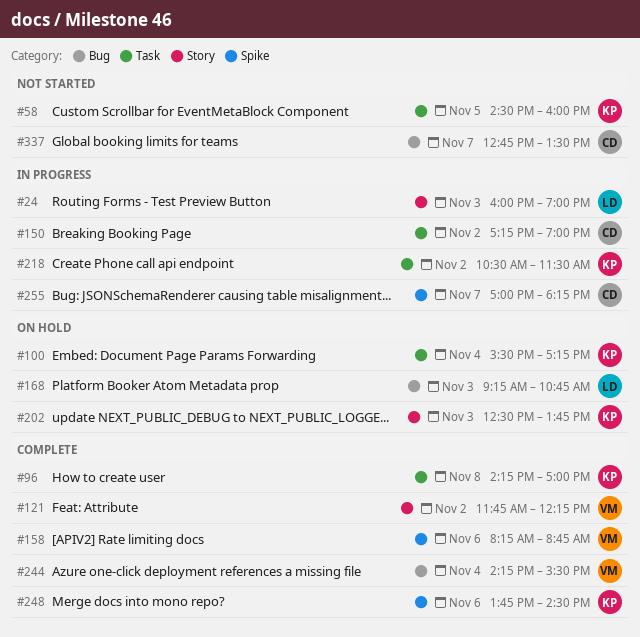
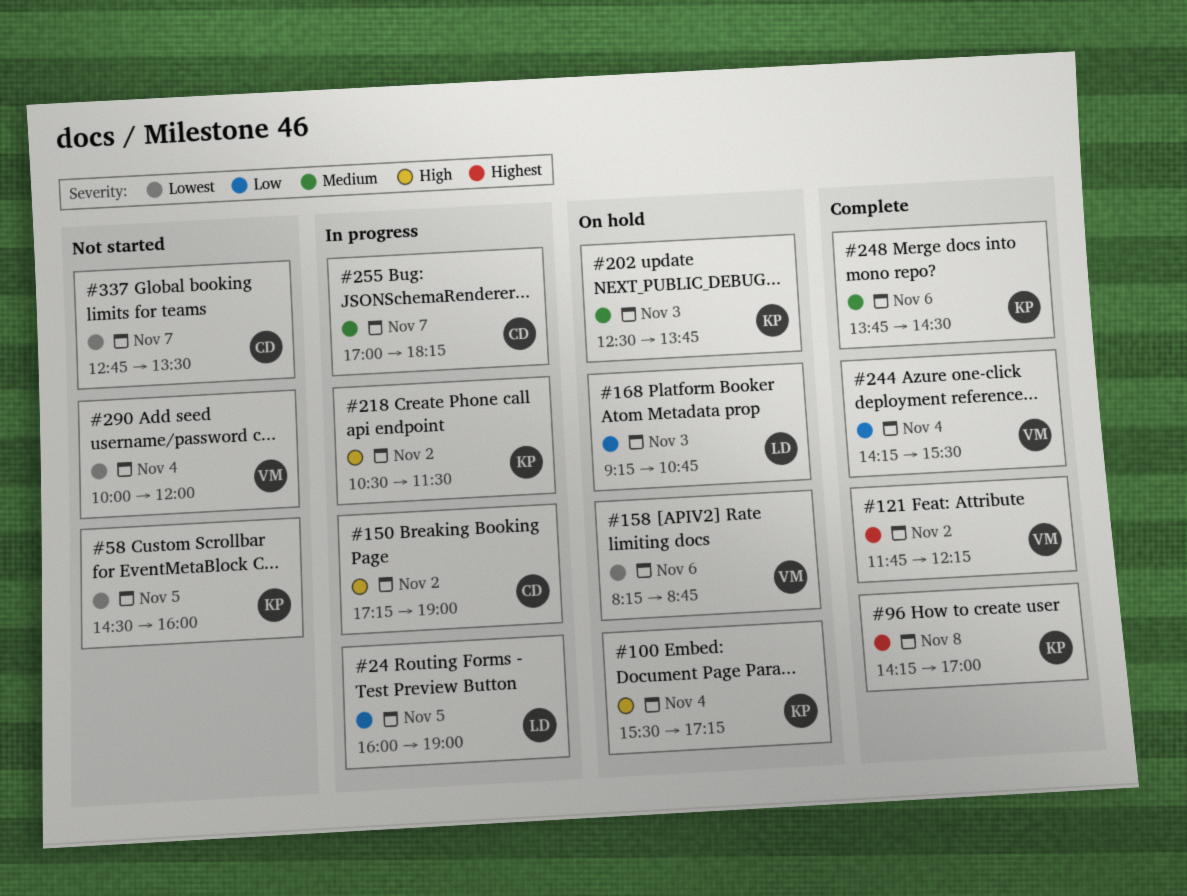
#24, day: Nov 3 -> Nov 5
#158, status: Complete -> On hold
#290: none -> present

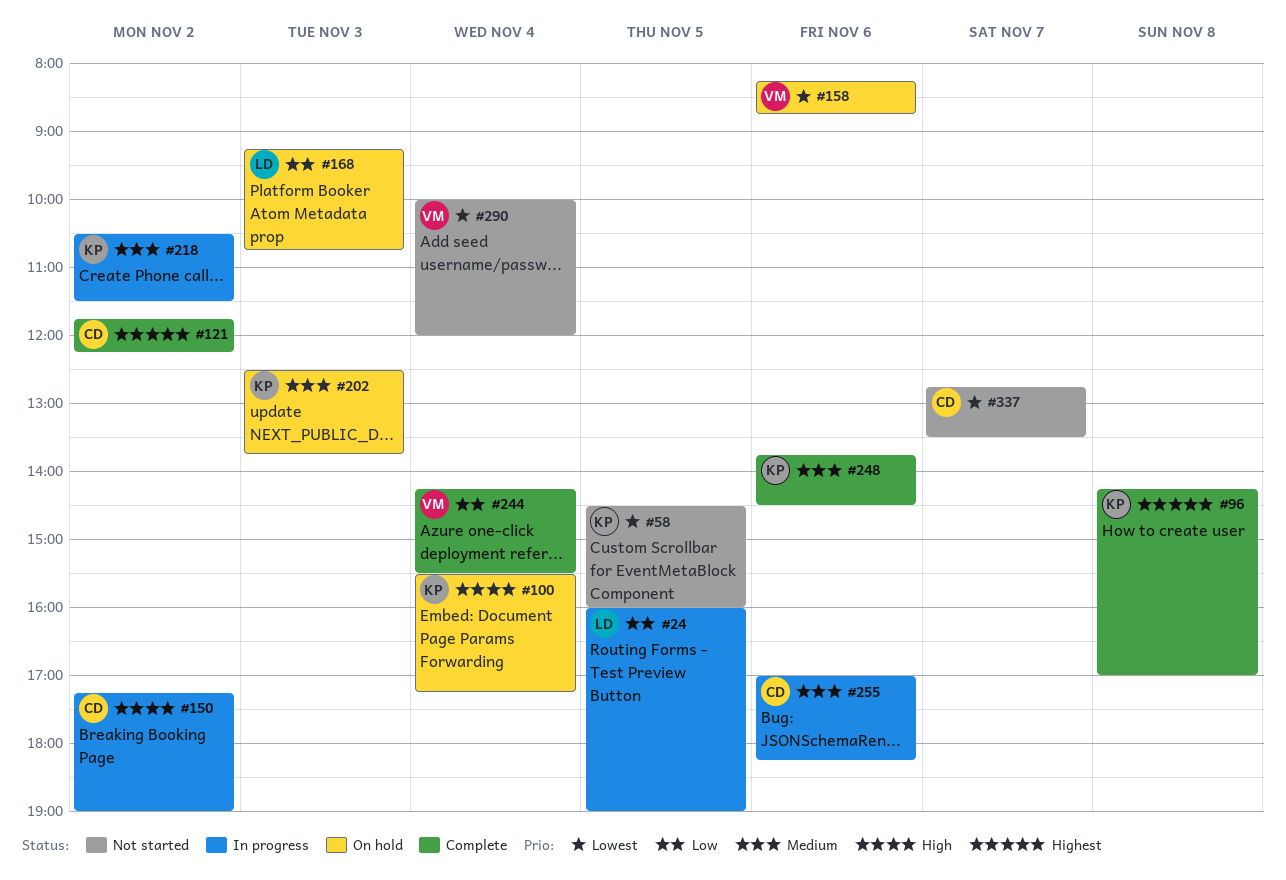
#121, owner: VM -> CD
#218, priority: High -> Medium
#255, day: Nov 7 -> Nov 6

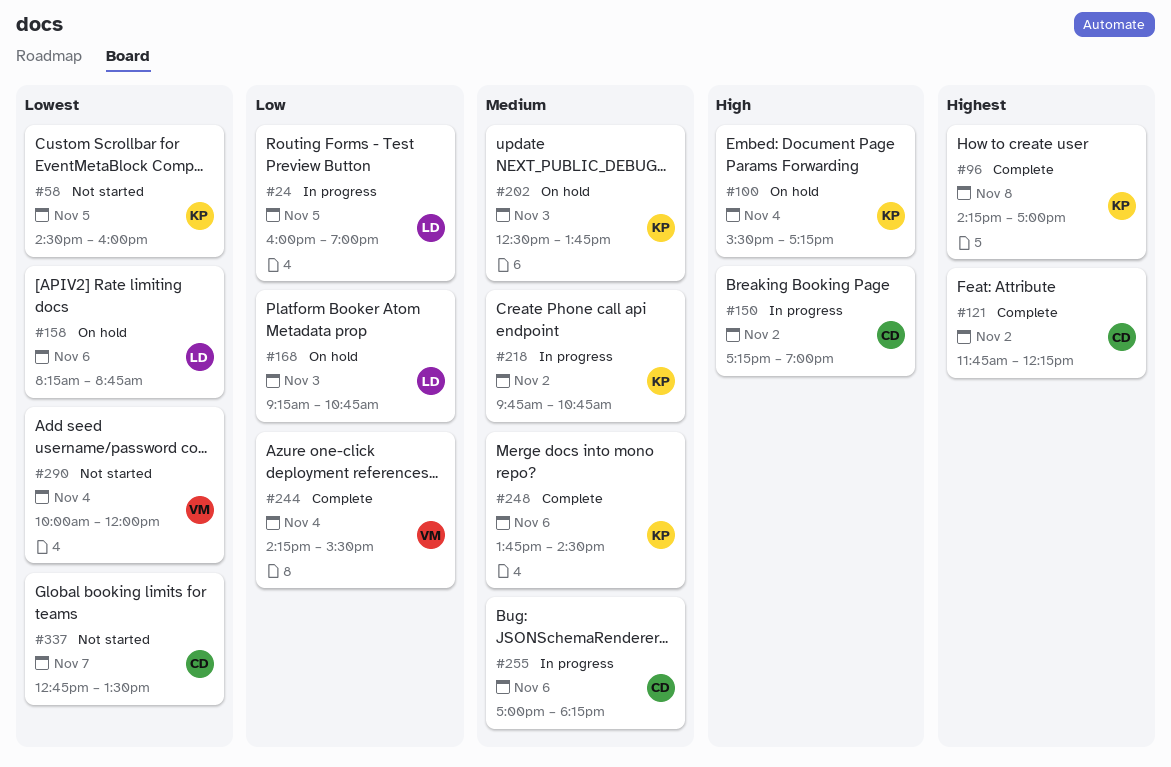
#158, owner: VM -> LD
#218, begins: 10:30 -> 09:45
#218, ends: 11:30 -> 10:45

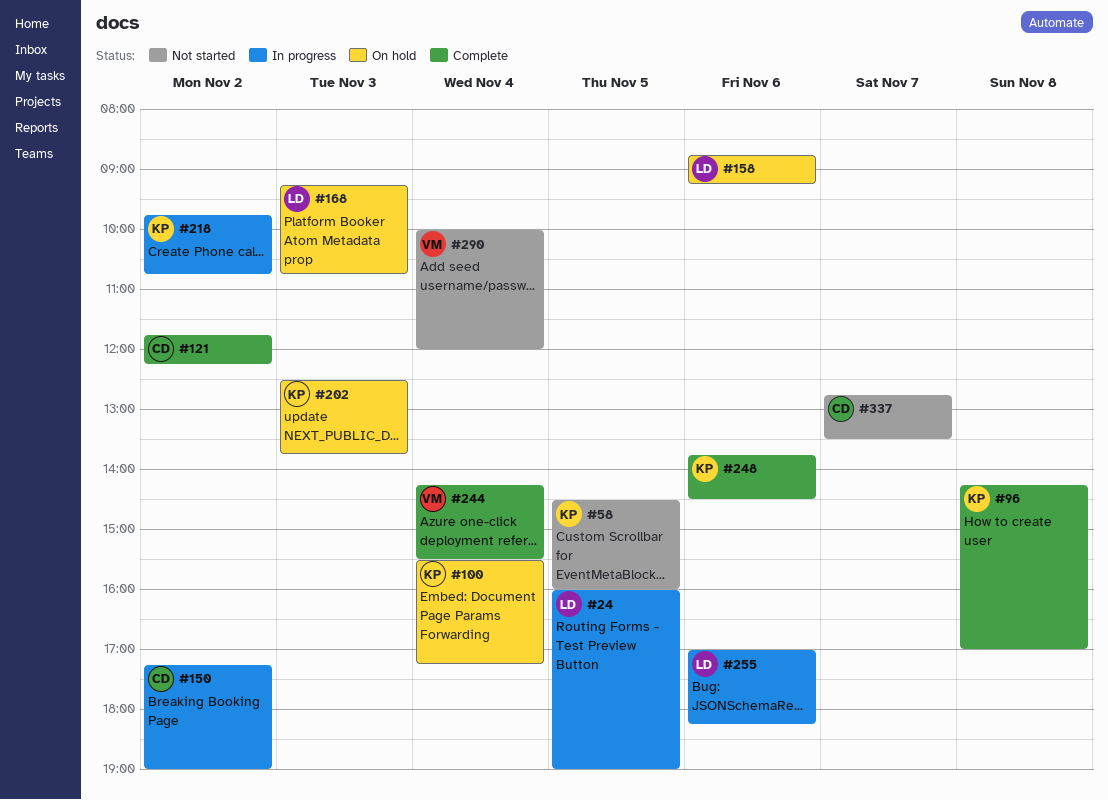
#158, begins: 08:15 -> 08:45
#158, ends: 08:45 -> 09:15
#255, owner: CD -> LD

